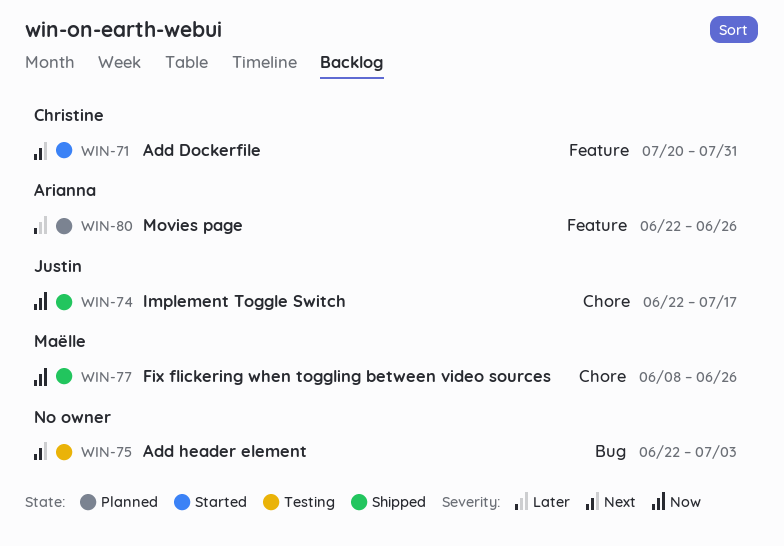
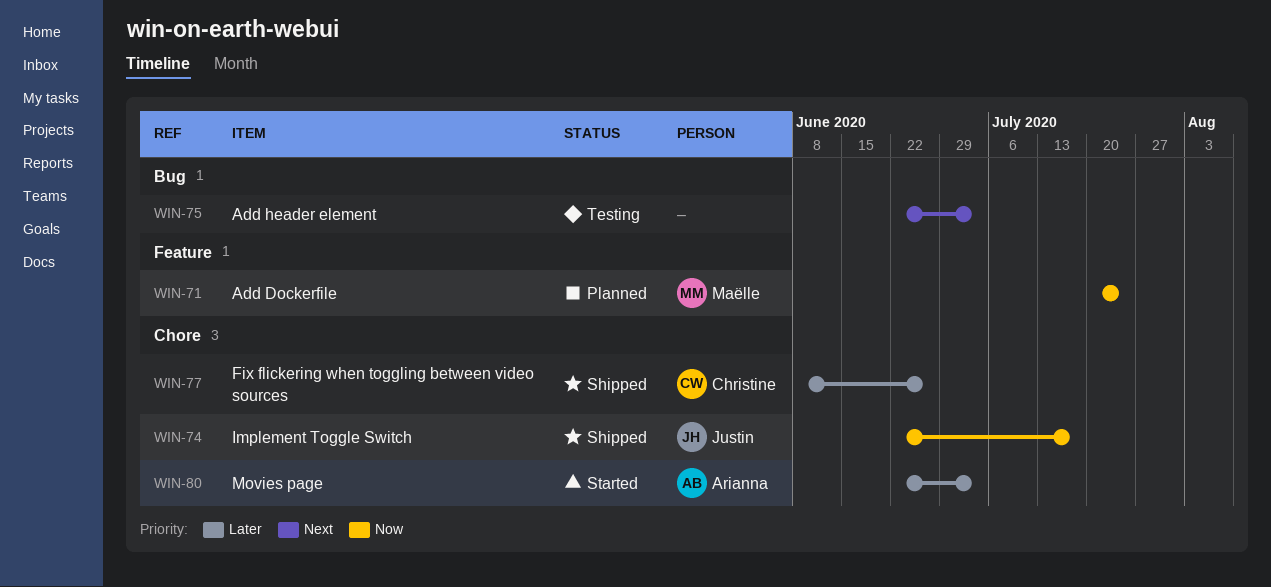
WIN-71, status: Started -> Planned
WIN-71, owner: Christine -> Maëlle
WIN-71, priority: Next -> Now
WIN-71, due: Jul 31 -> Jul 24
WIN-77, owner: Maëlle -> Christine
WIN-77, priority: Now -> Later
WIN-80, status: Planned -> Started
WIN-80, label: Feature -> Chore
WIN-80, due: Jun 26 -> Jul 3

